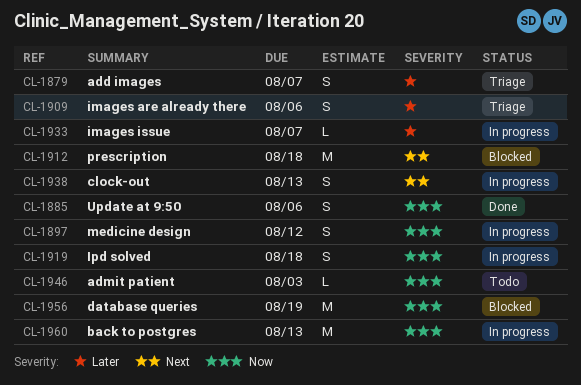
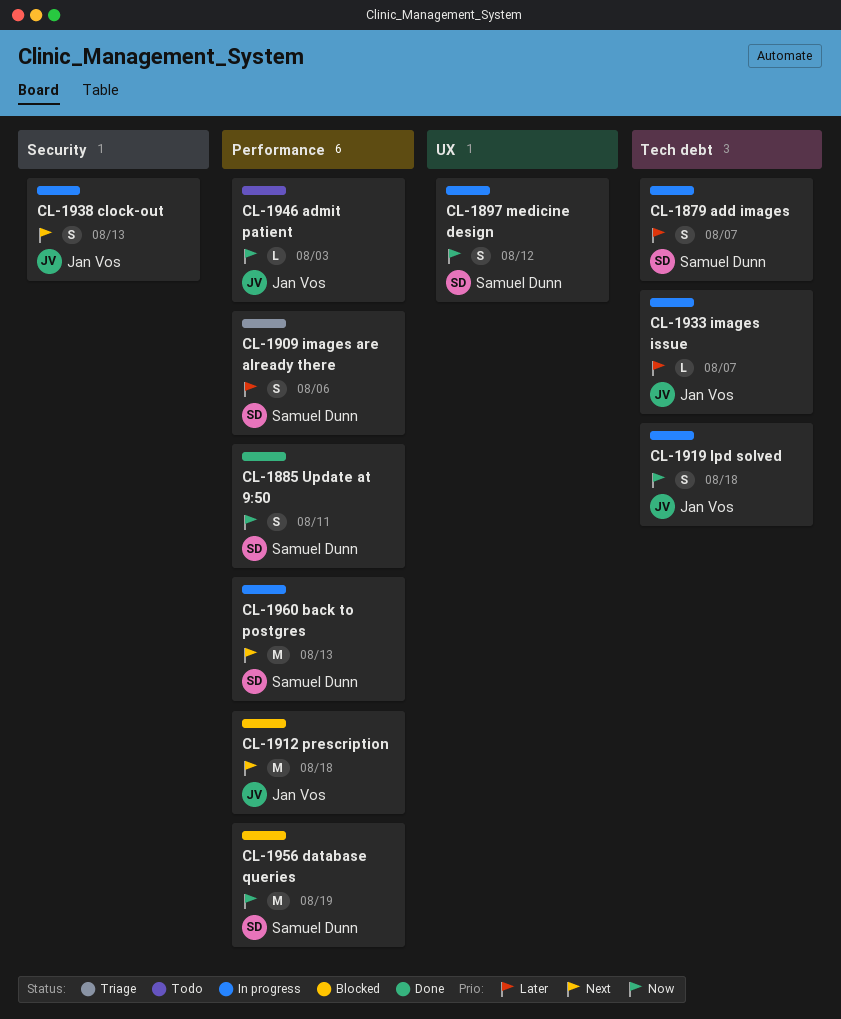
CL-1879, status: Triage -> In progress
CL-1885, due: Aug 6 -> Aug 11
CL-1960, priority: Now -> Next

